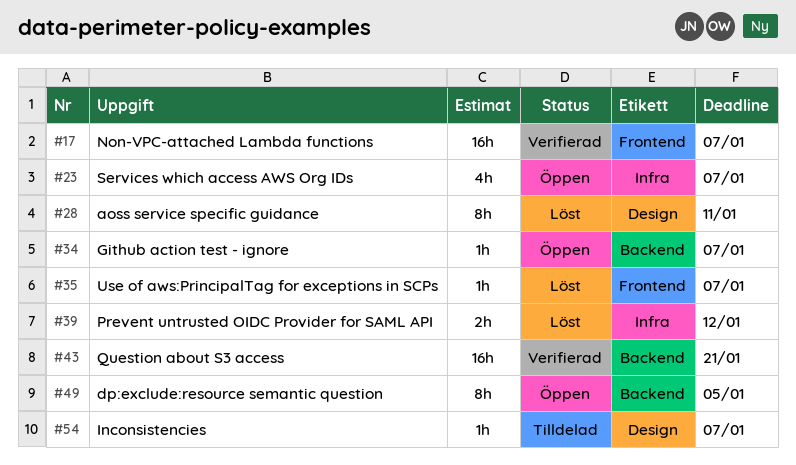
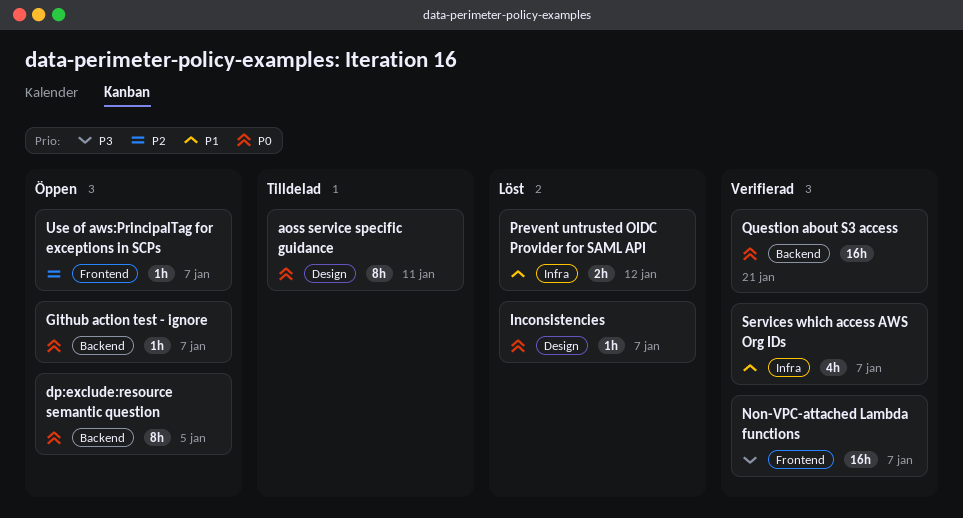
aoss service specific guidance, status: Löst -> Tilldelad
Inconsistencies, status: Tilldelad -> Löst
Services which access AWS Org IDs, status: Öppen -> Verifierad
Use of aws:PrincipalTag for exceptions in SCPs, status: Löst -> Öppen

